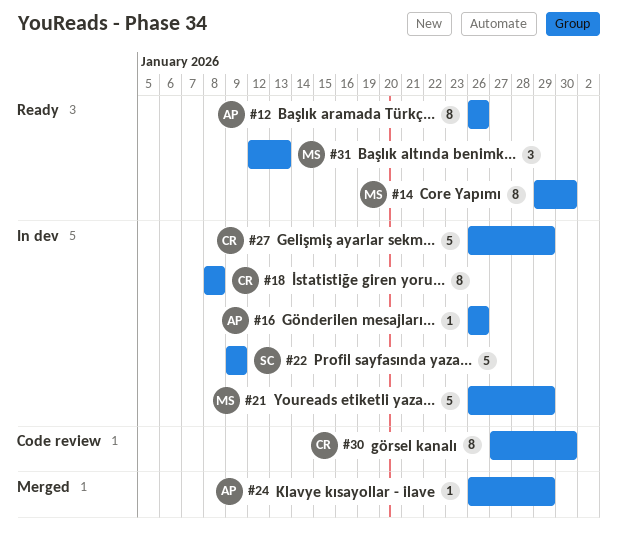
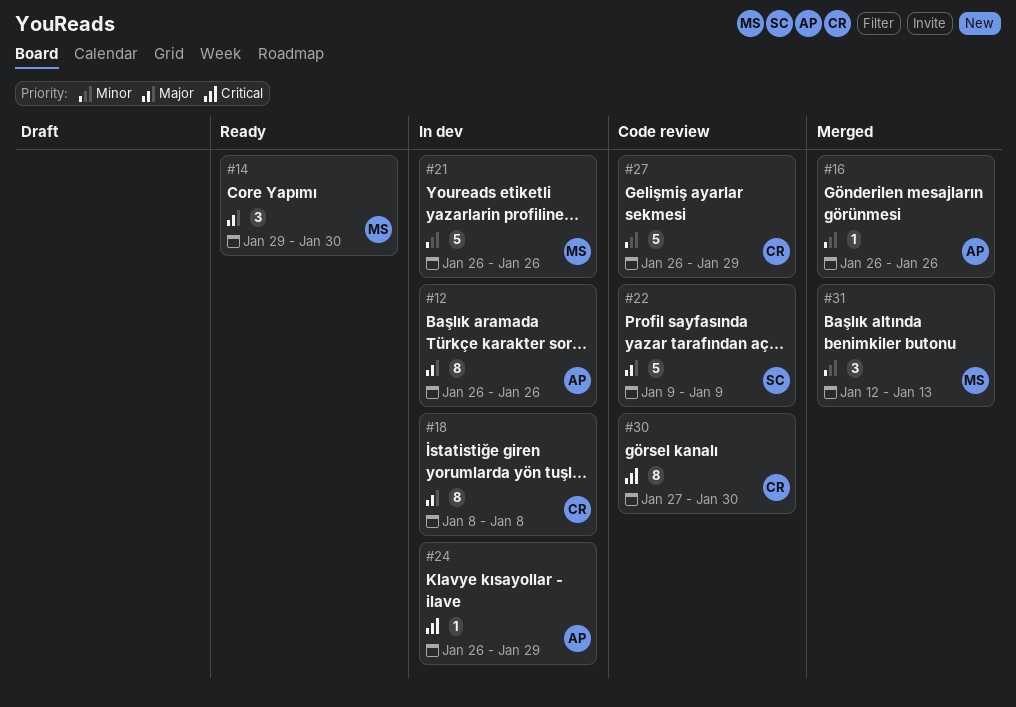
#12, status: Ready -> In dev
#14, estimate: 8 -> 3
#16, status: In dev -> Merged
#21, due: Jan 29 -> Jan 26
#22, status: In dev -> Code review
#24, status: Merged -> In dev
#27, status: In dev -> Code review
#31, status: Ready -> Merged

